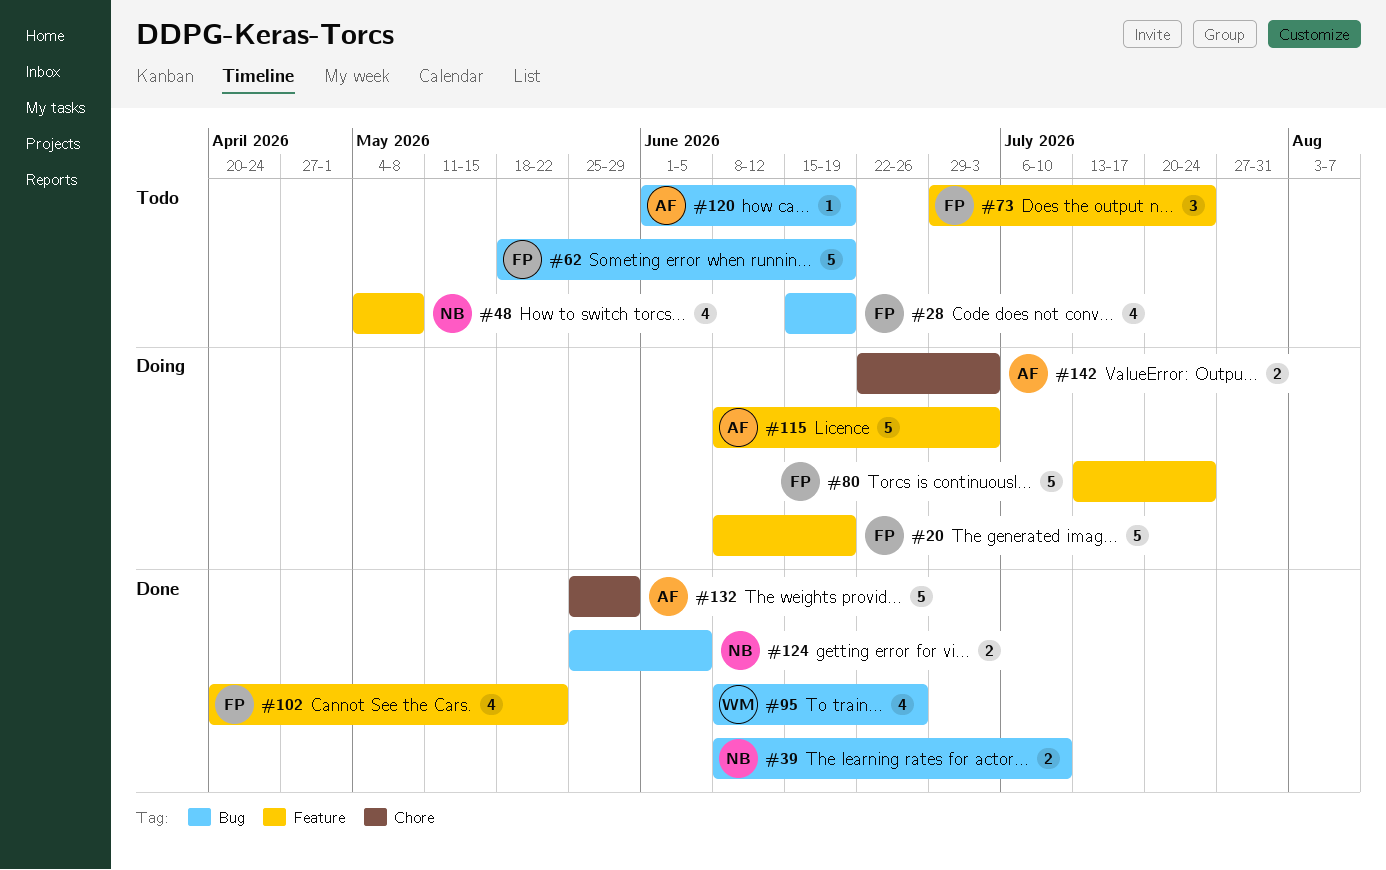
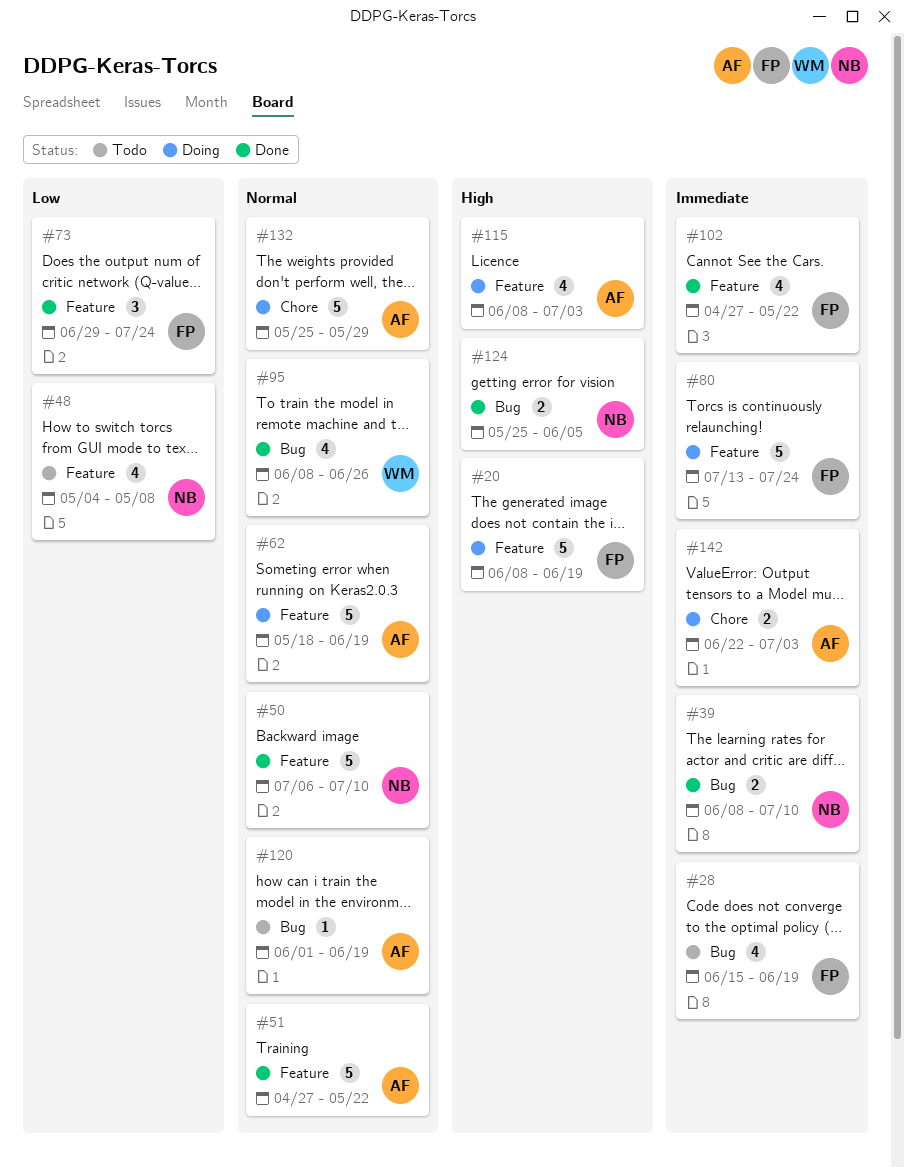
#50: none -> present
#51: none -> present
#62, status: Todo -> Doing
#62, owner: FP -> AF
#62, label: Bug -> Feature
#73, status: Todo -> Done
#102, start: Apr 20 -> Apr 27
#115, estimate: 5 -> 4
#132, status: Done -> Doing

